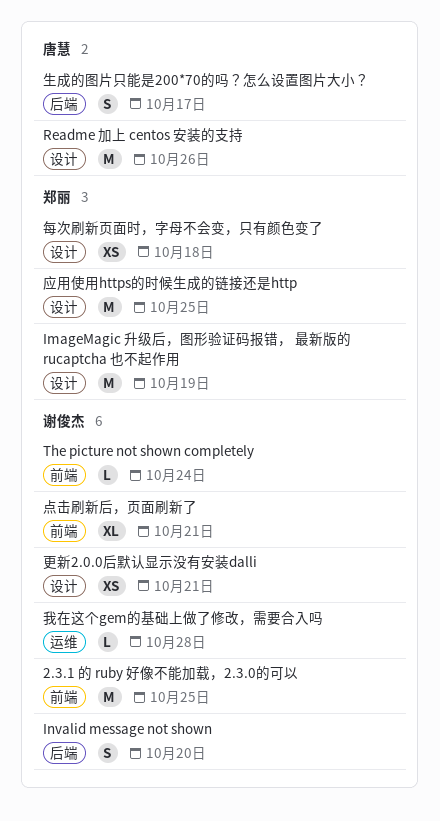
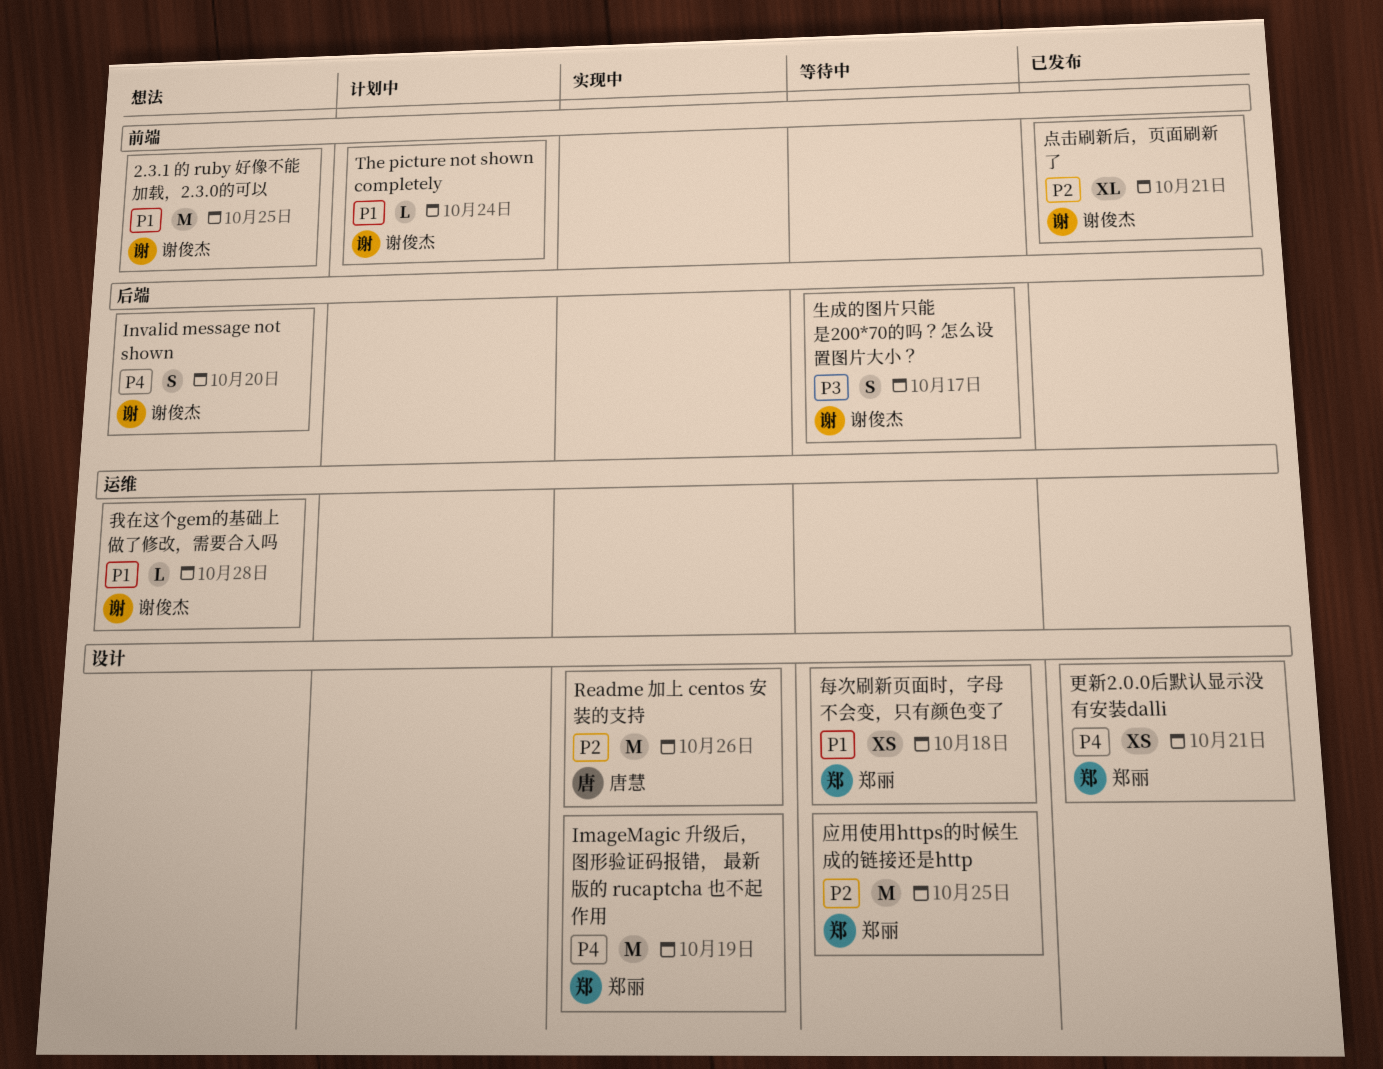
更新2.0.0后默认显示没有安装dalli, owner: 谢俊杰 -> 郑丽
生成的图片只能是200*70的吗？怎么设置图片大小？, owner: 唐慧 -> 谢俊杰

